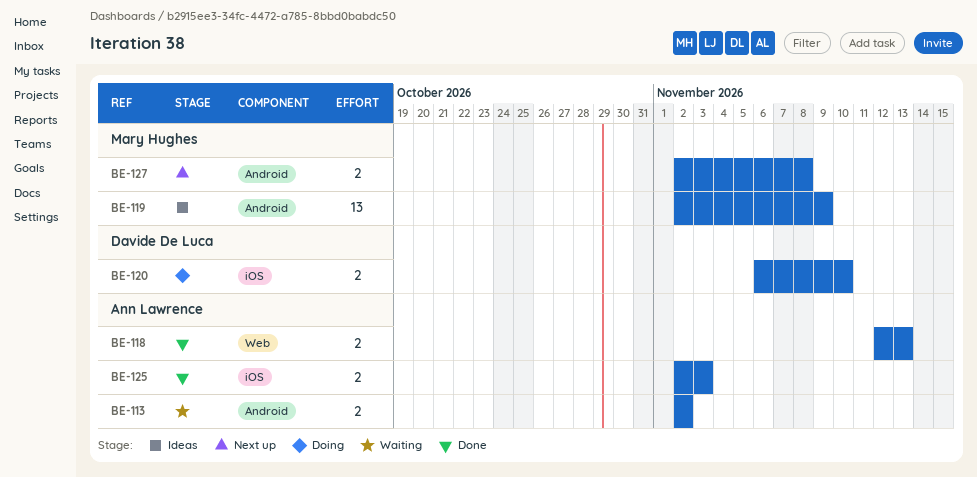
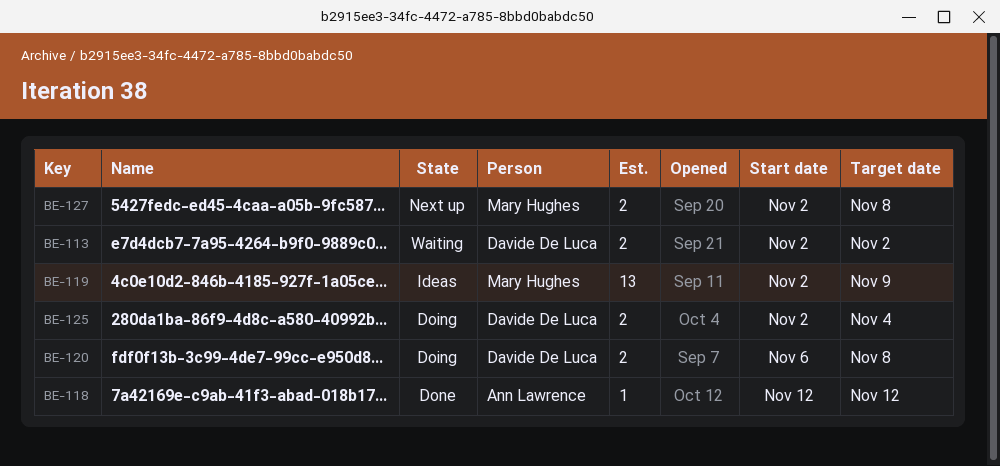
BE-113, owner: Ann Lawrence -> Davide De Luca
BE-118, estimate: 2 -> 1
BE-118, due: Nov 13 -> Nov 12
BE-120, due: Nov 10 -> Nov 8
BE-125, status: Done -> Doing
BE-125, owner: Ann Lawrence -> Davide De Luca
BE-125, due: Nov 3 -> Nov 4

